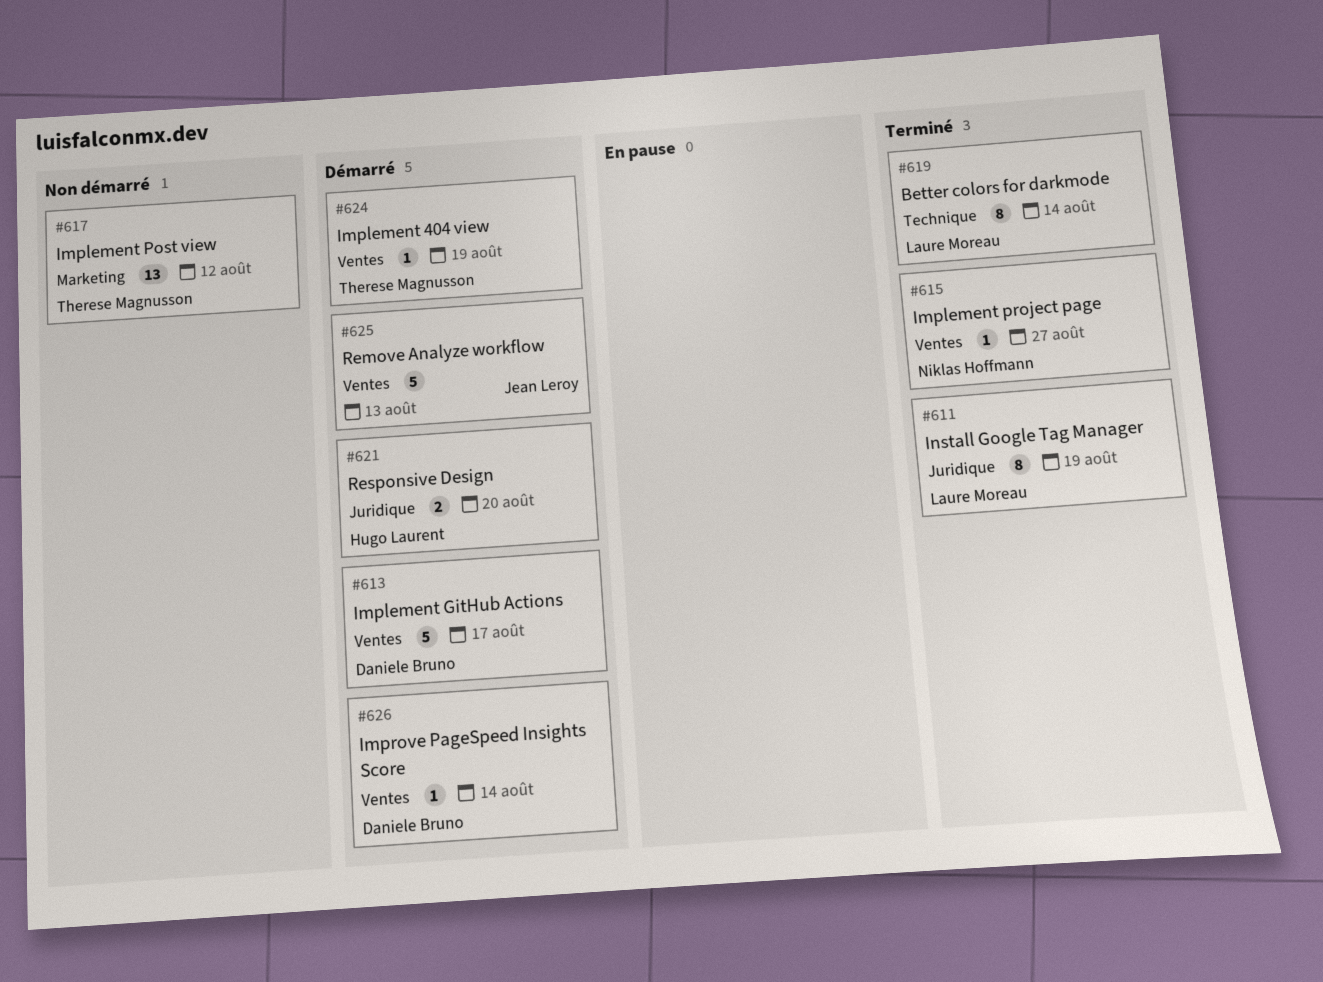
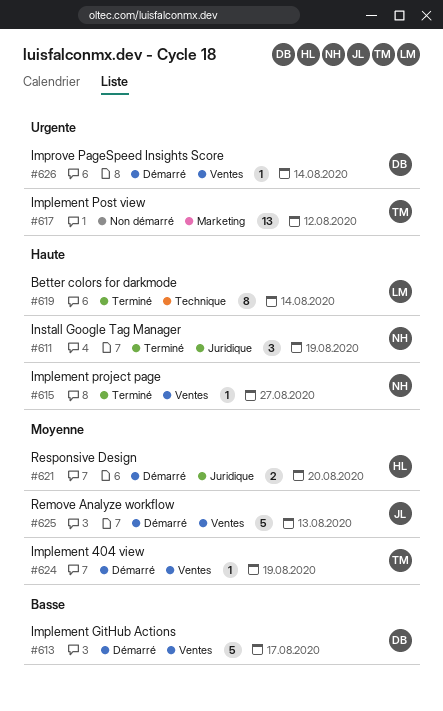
#611, owner: Laure Moreau -> Niklas Hoffmann
#611, estimate: 8 -> 3

